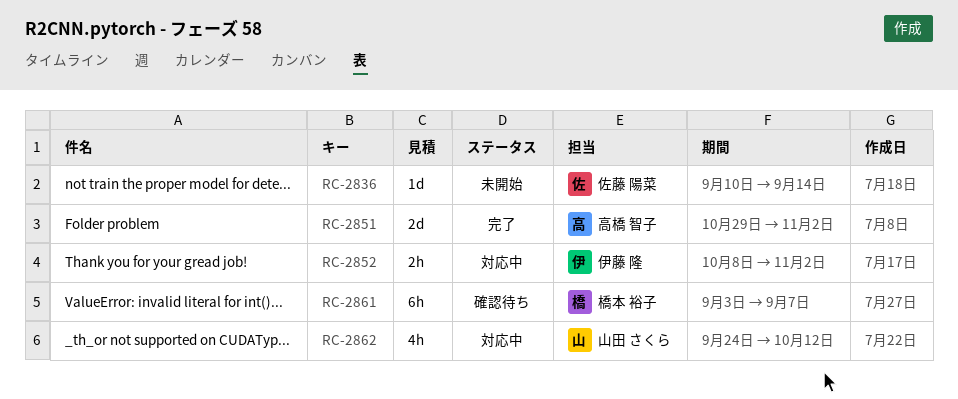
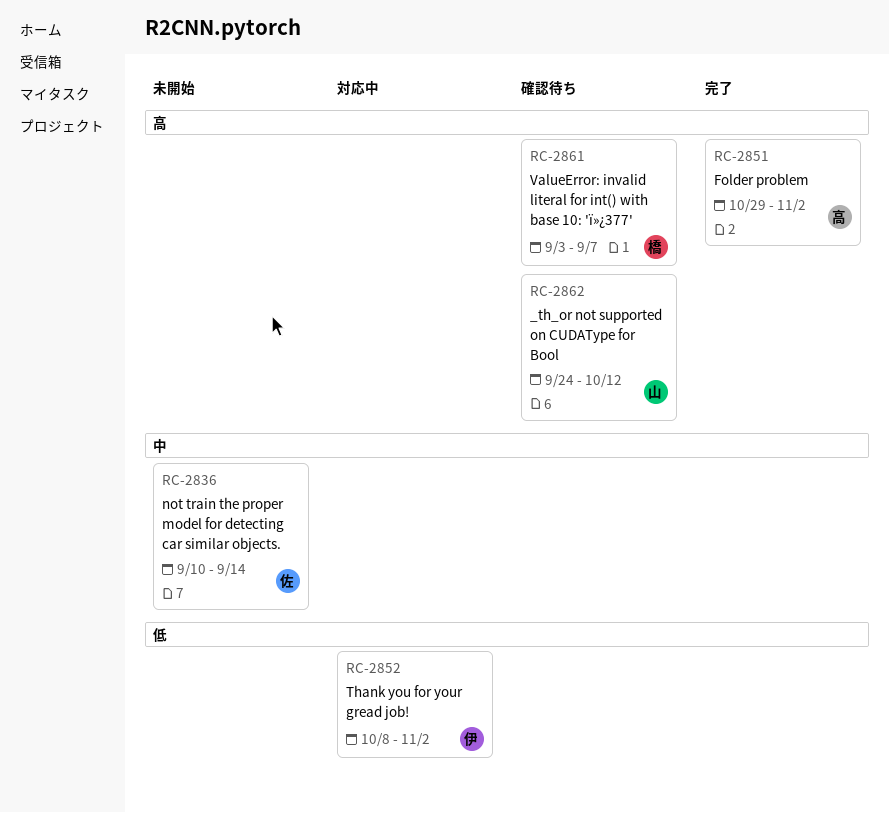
RC-2862, status: 対応中 -> 確認待ち

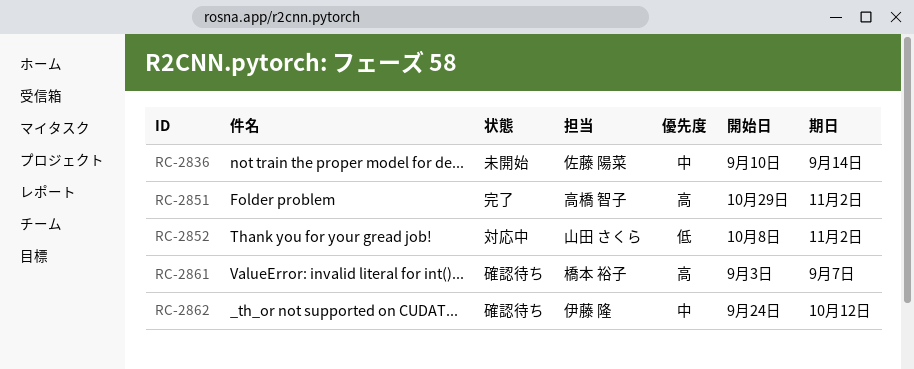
RC-2852, owner: 伊藤 隆 -> 山田 さくら
RC-2862, owner: 山田 さくら -> 伊藤 隆
RC-2862, priority: 高 -> 中

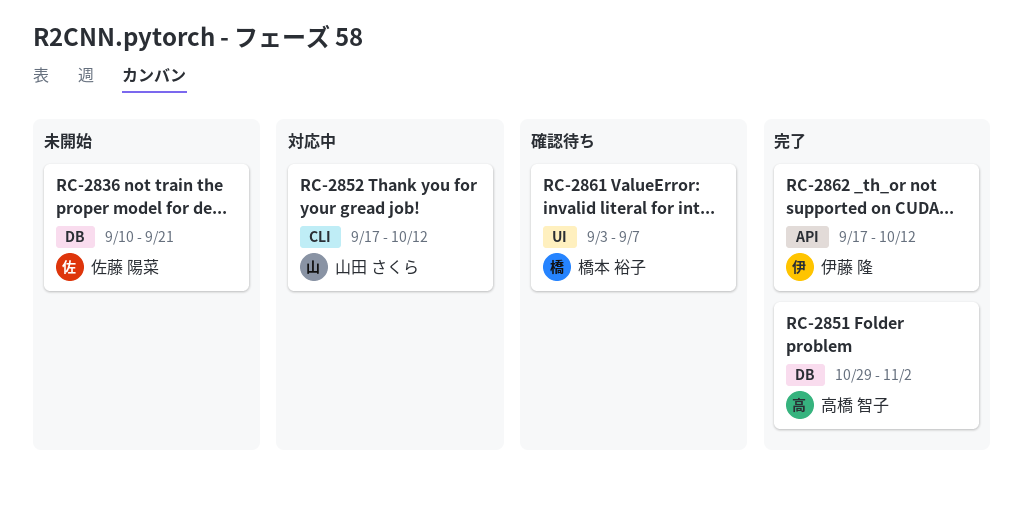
RC-2836, due: Sep 14 -> Sep 21
RC-2852, start: Oct 8 -> Sep 17
RC-2852, due: Nov 2 -> Oct 12
RC-2862, status: 確認待ち -> 完了
RC-2862, start: Sep 24 -> Sep 17

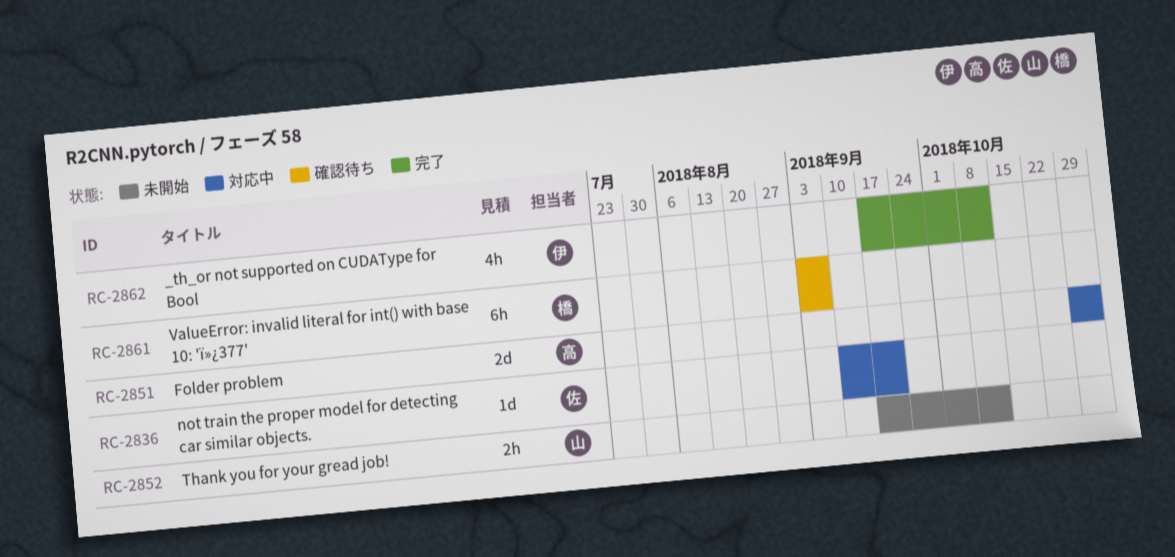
RC-2836, status: 未開始 -> 対応中
RC-2851, status: 完了 -> 対応中
RC-2852, status: 対応中 -> 未開始

